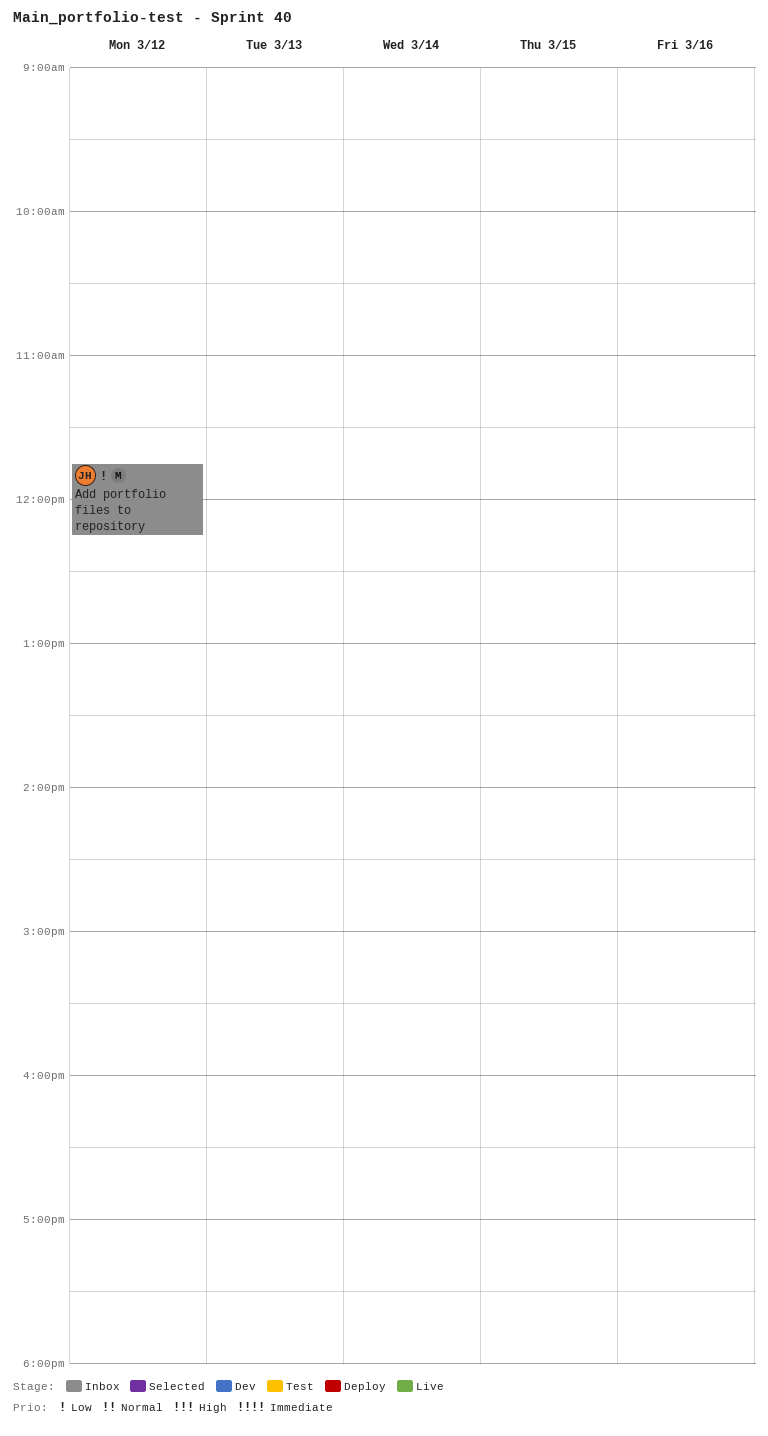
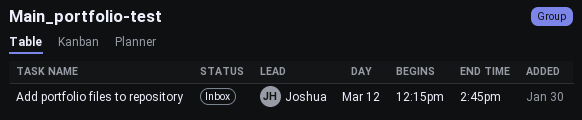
Add portfolio files to repository, begins: 11:45 -> 12:15
Add portfolio files to repository, ends: 12:15 -> 14:45

